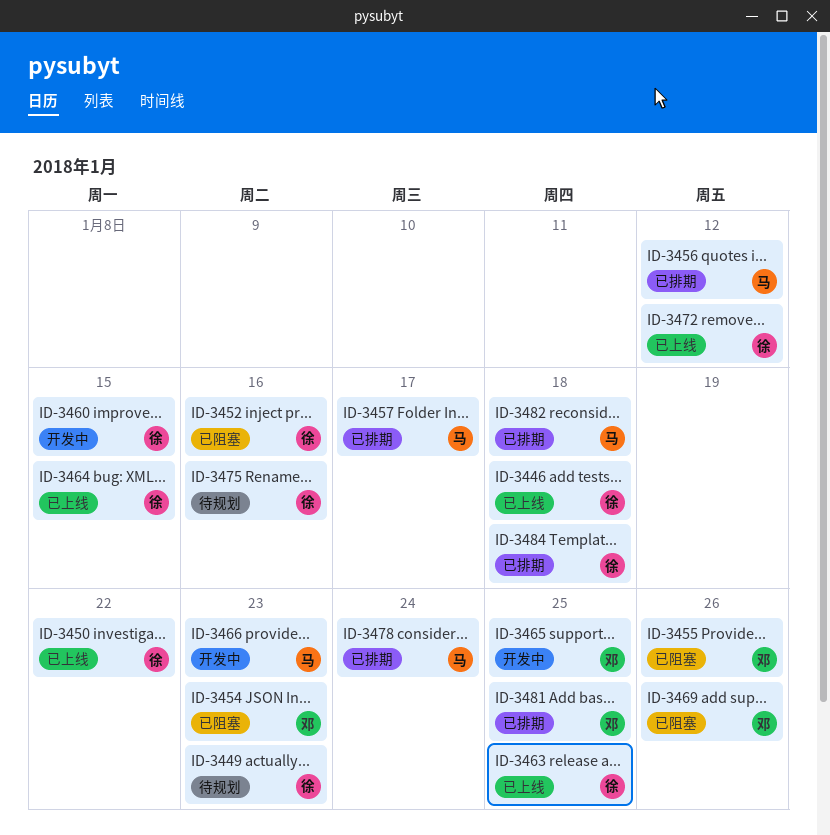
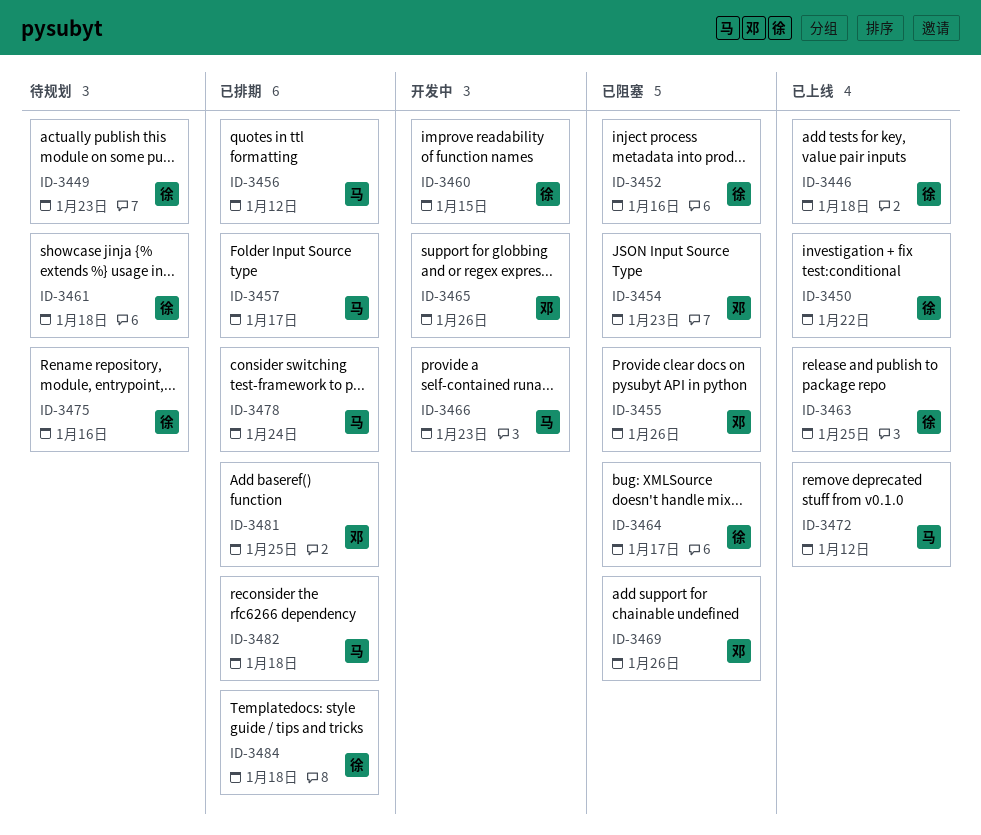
ID-3461: none -> present
ID-3464, status: 已上线 -> 已阻塞
ID-3464, due: Jan 15 -> Jan 17
ID-3465, due: Jan 25 -> Jan 26
ID-3472, owner: 徐 -> 马

